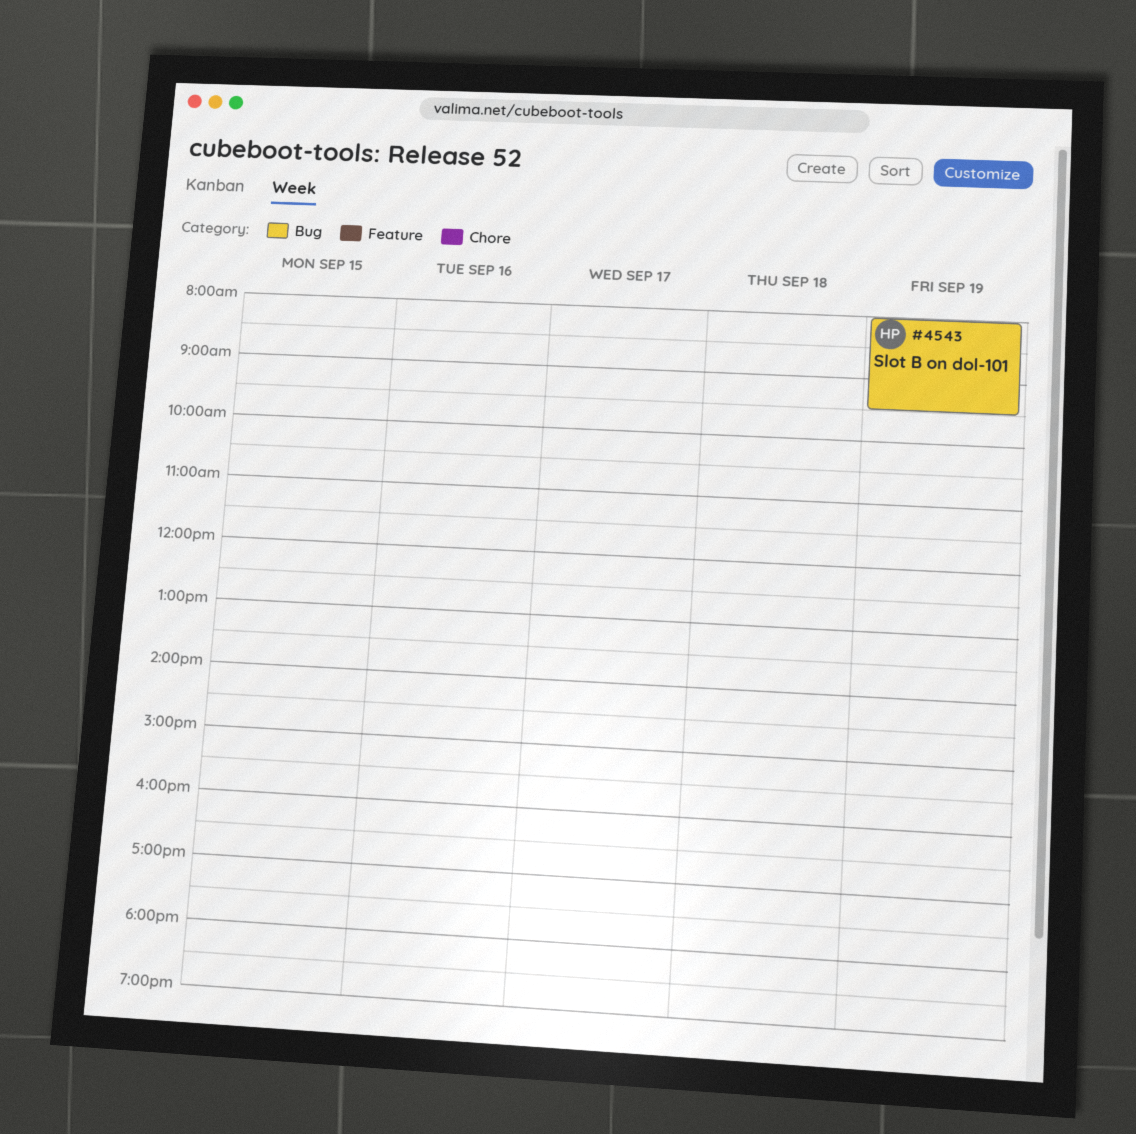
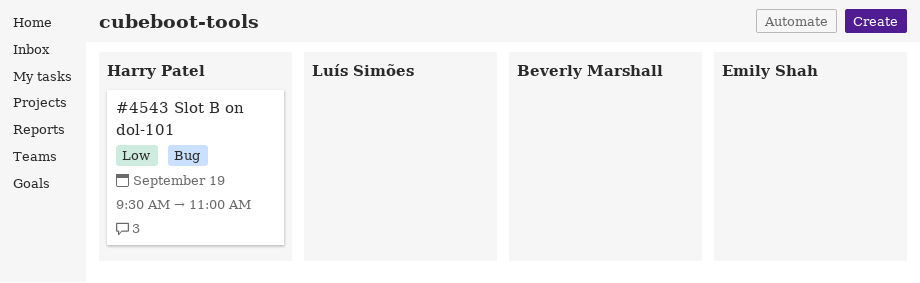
#4543, begins: 08:00 -> 09:30
#4543, ends: 09:30 -> 11:00

